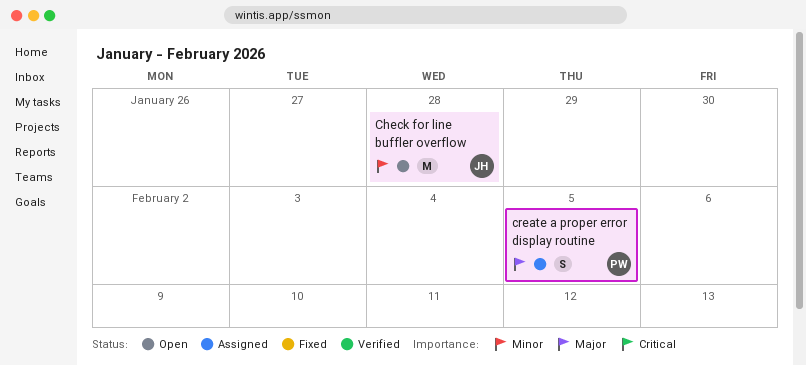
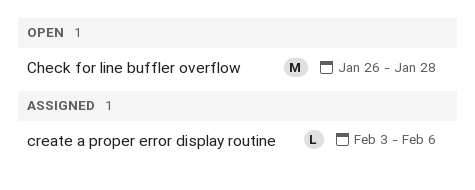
create a proper error display routine, estimate: S -> L
create a proper error display routine, due: Feb 5 -> Feb 6

